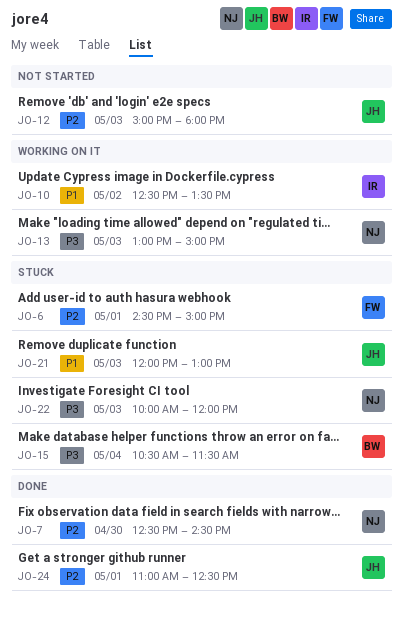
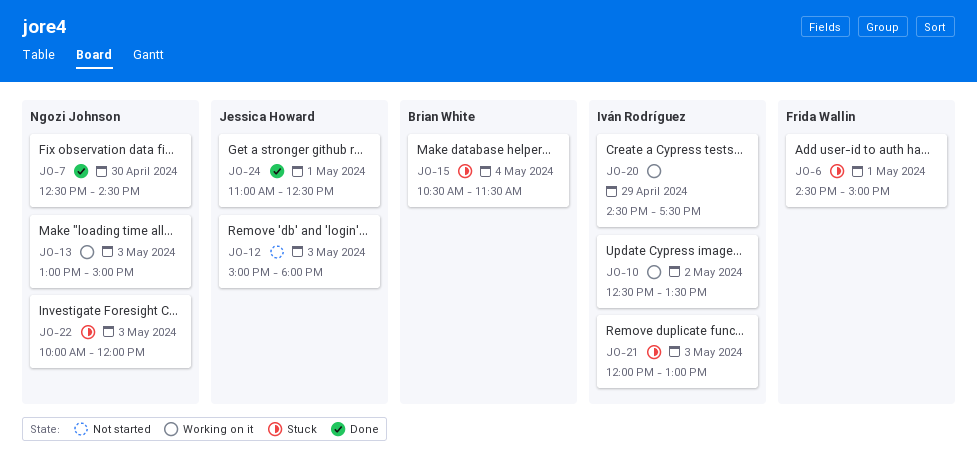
JO-20: none -> present
JO-21, owner: Jessica Howard -> Iván Rodríguez

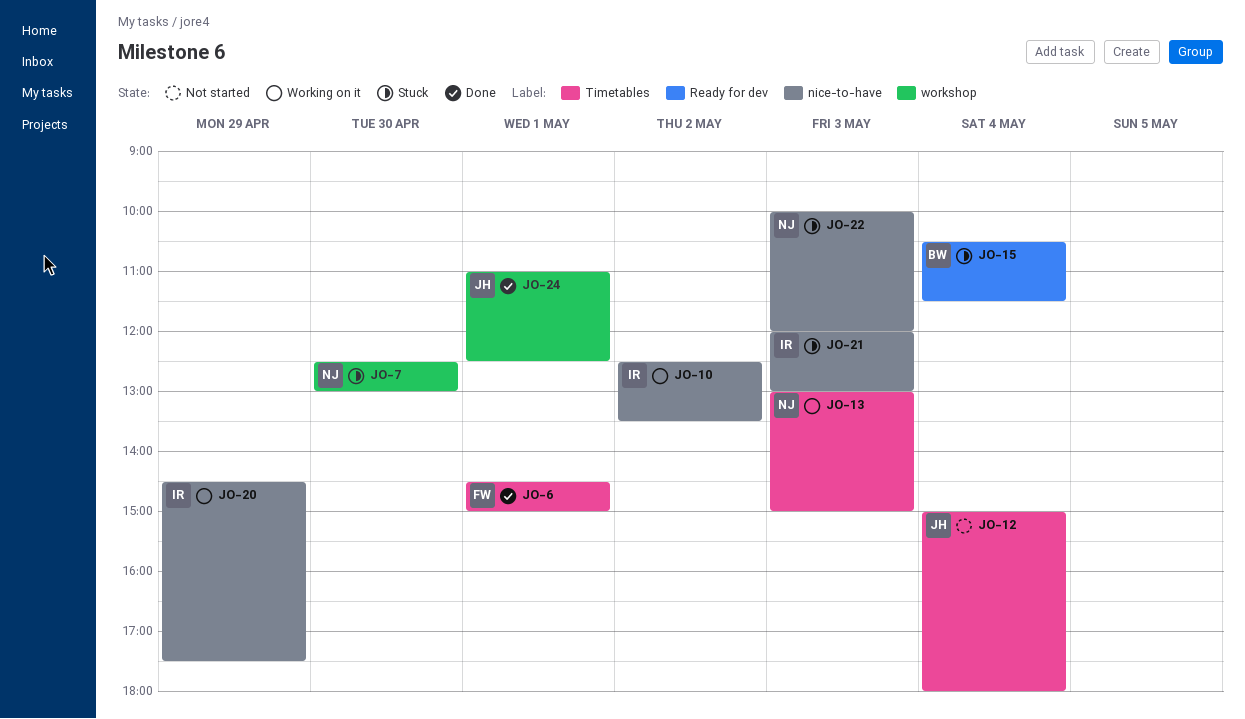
JO-6, status: Stuck -> Done
JO-7, status: Done -> Stuck
JO-7, ends: 14:30 -> 13:00
JO-12, day: May 3 -> May 4

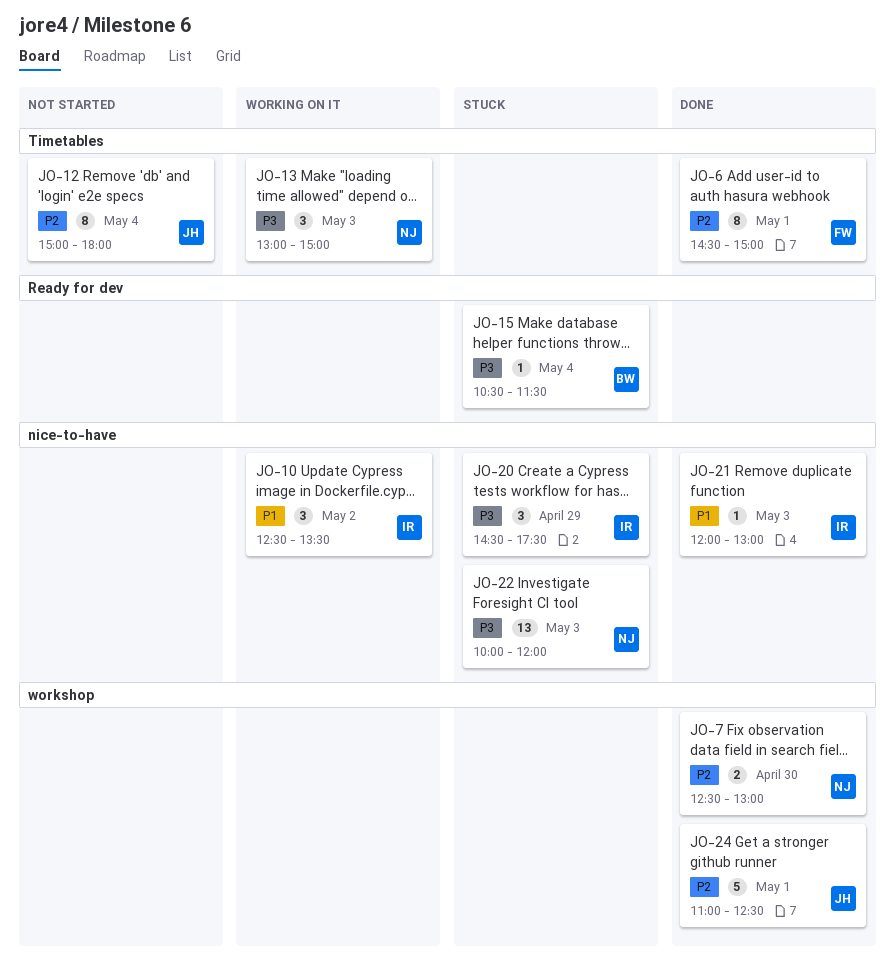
JO-7, status: Stuck -> Done
JO-20, status: Working on it -> Stuck
JO-21, status: Stuck -> Done

